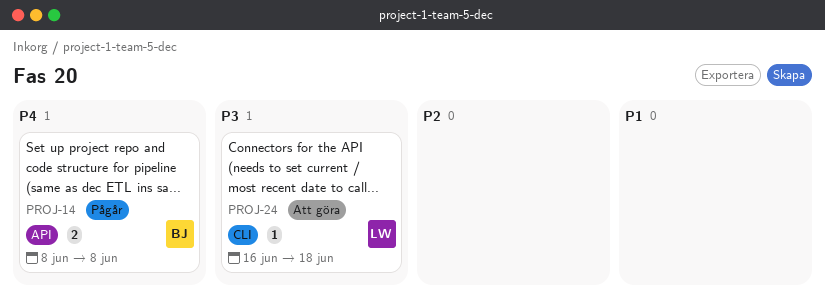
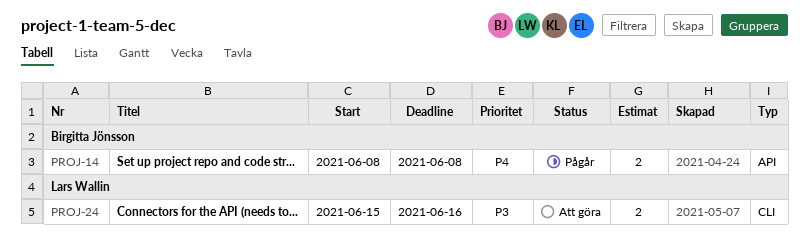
PROJ-24, estimate: 1 -> 2
PROJ-24, start: Jun 16 -> Jun 15
PROJ-24, due: Jun 18 -> Jun 16

